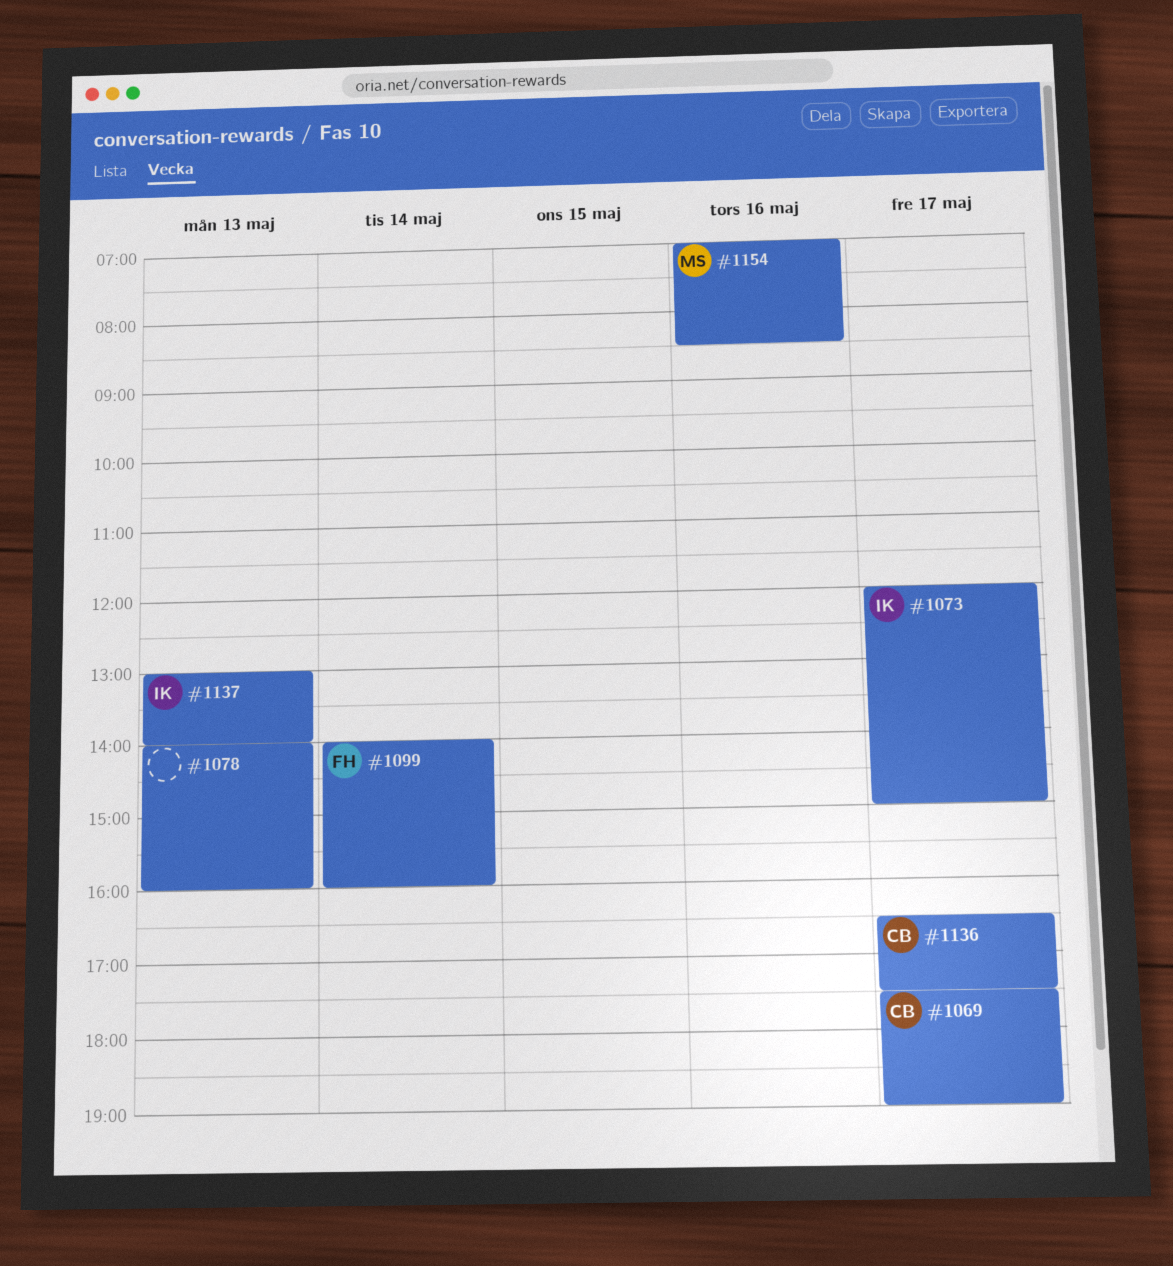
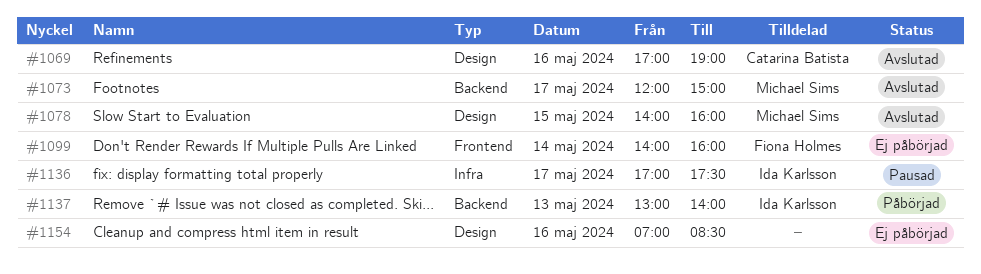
#1069, day: May 17 -> May 16
#1069, begins: 17:30 -> 17:00
#1073, owner: Ida Karlsson -> Michael Sims
#1078, owner: none -> Michael Sims
#1078, day: May 13 -> May 15
#1136, owner: Catarina Batista -> Ida Karlsson
#1136, begins: 16:30 -> 17:00
#1154, owner: Michael Sims -> none

